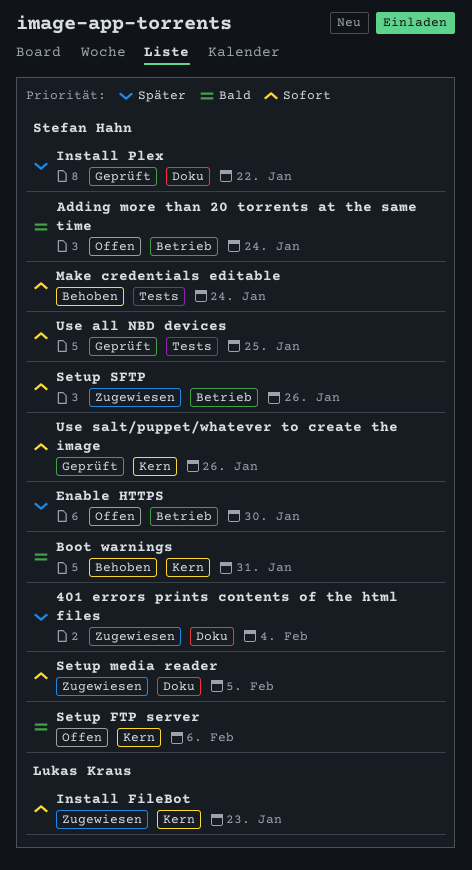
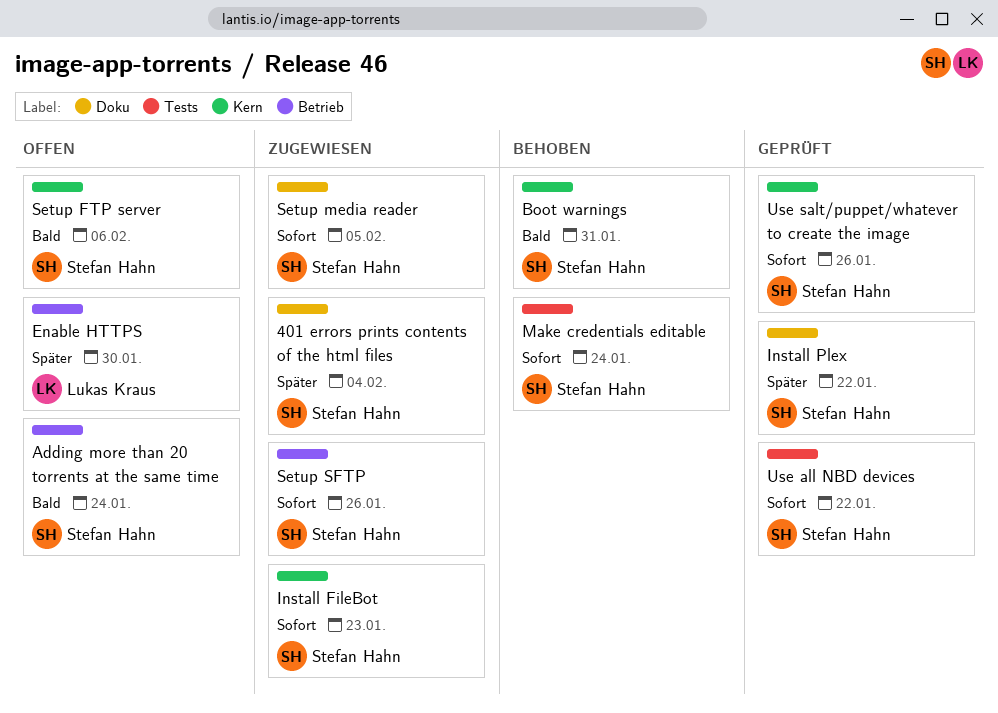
Enable HTTPS, owner: Stefan Hahn -> Lukas Kraus
Install FileBot, owner: Lukas Kraus -> Stefan Hahn
Use all NBD devices, due: Jan 25 -> Jan 22

